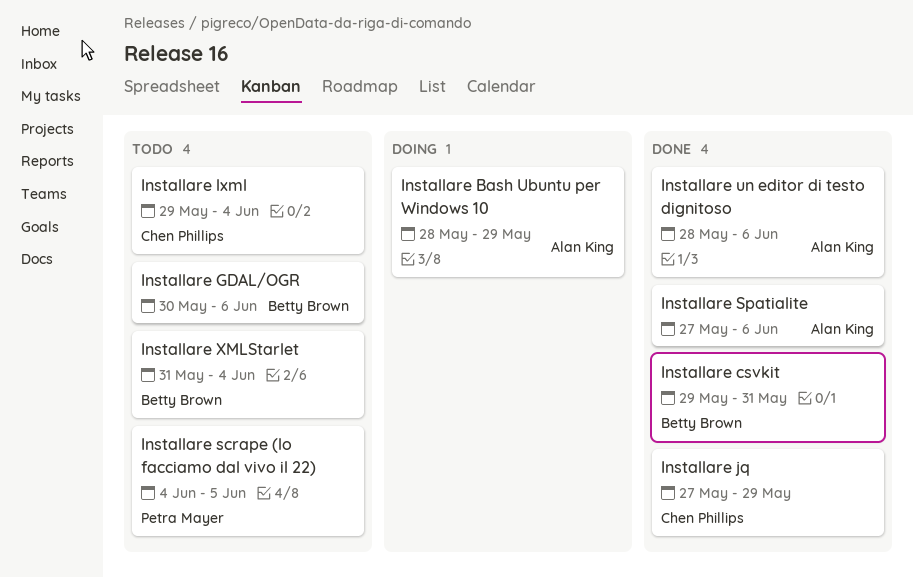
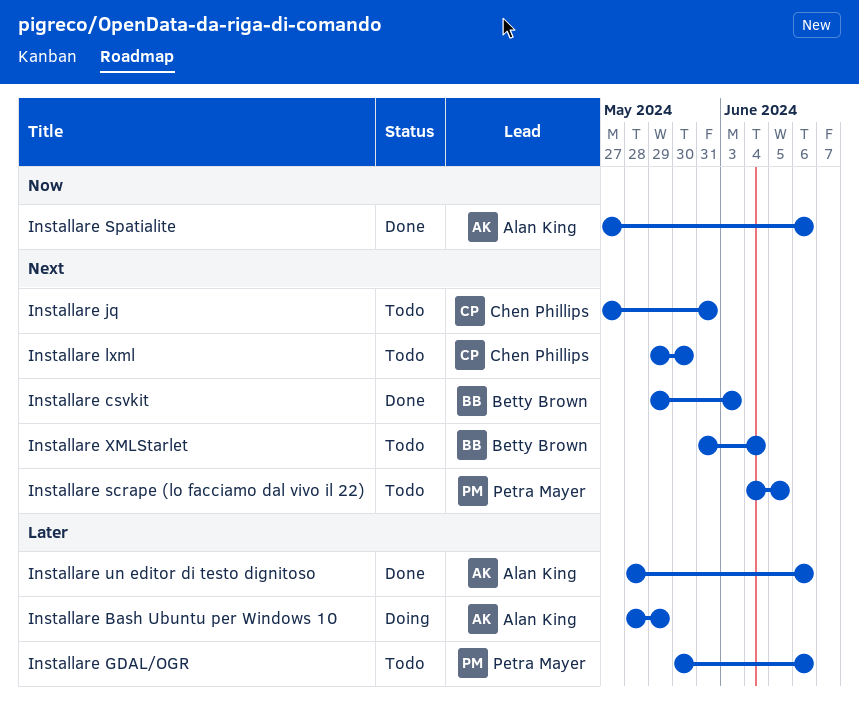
Installare csvkit, due: May 31 -> Jun 3
Installare GDAL/OGR, owner: Betty Brown -> Petra Mayer
Installare jq, status: Done -> Todo
Installare jq, due: May 29 -> May 31
Installare lxml, due: Jun 4 -> May 30

